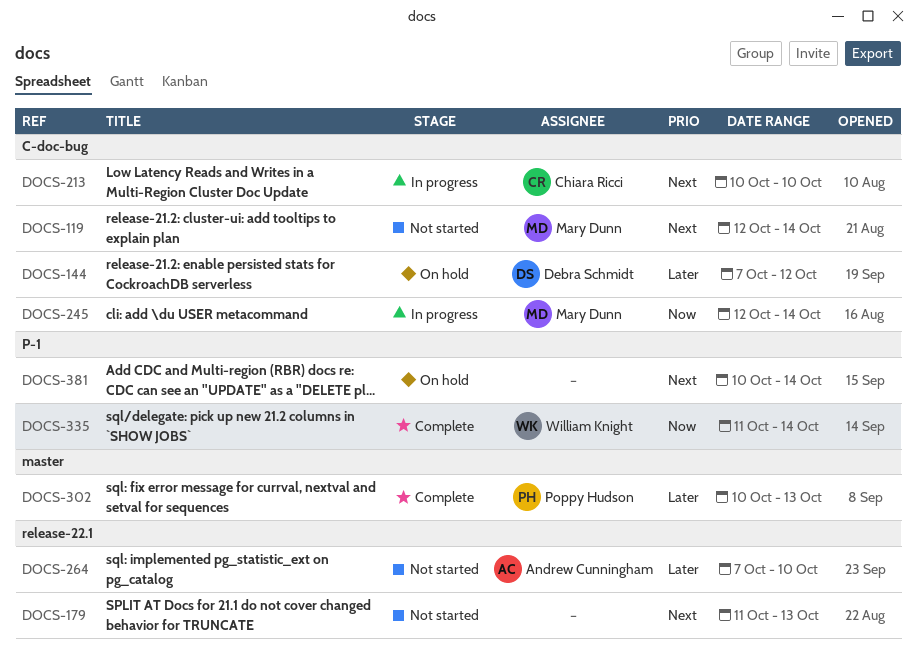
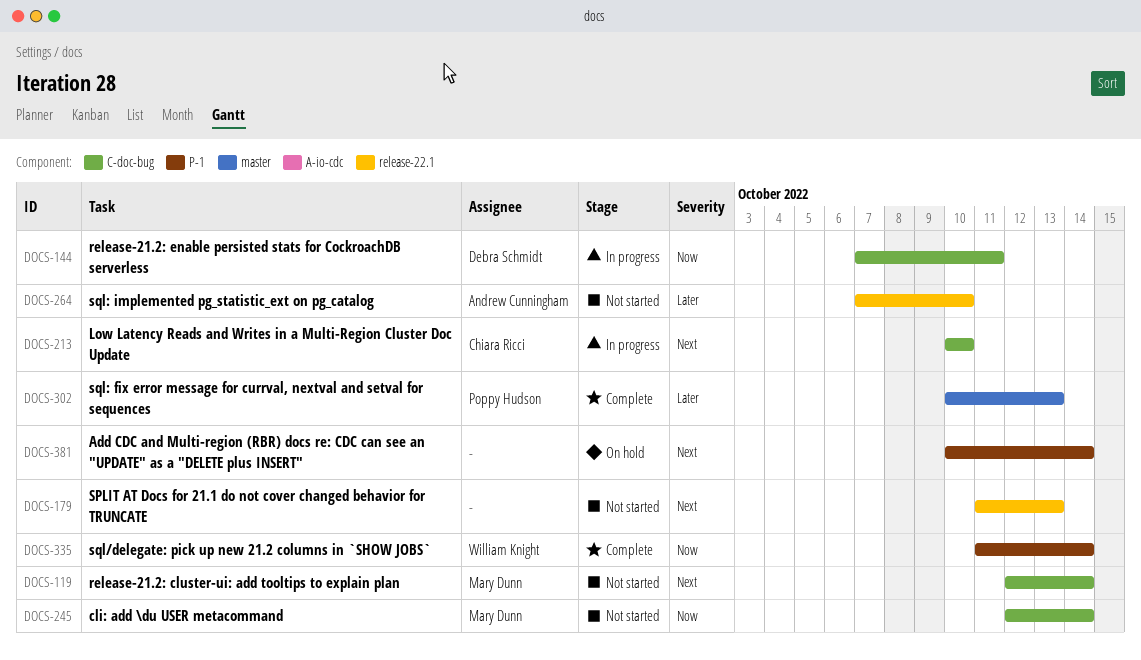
DOCS-144, status: On hold -> In progress
DOCS-144, priority: Later -> Now
DOCS-144, due: Oct 12 -> Oct 11
DOCS-245, status: In progress -> Not started

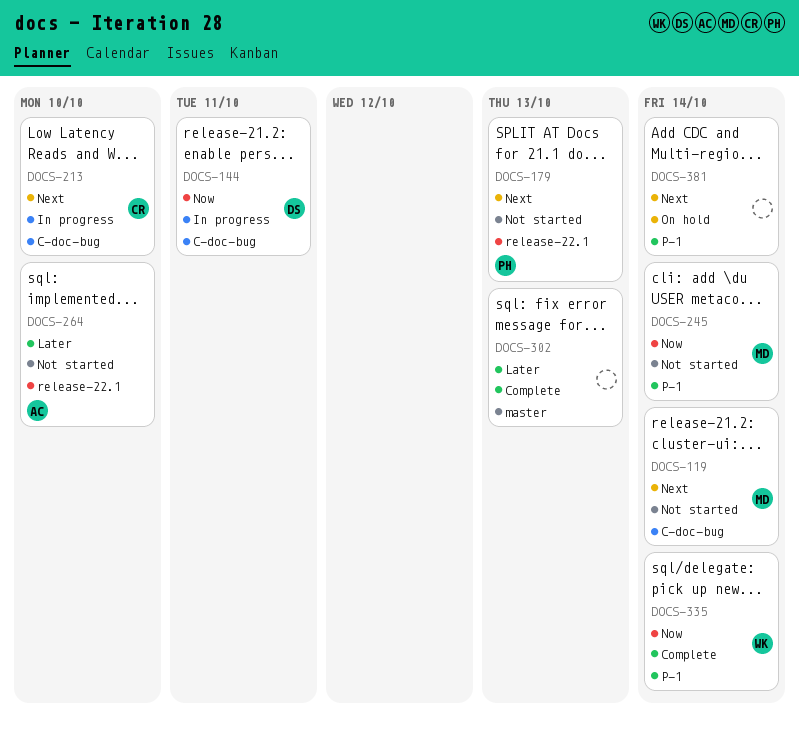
DOCS-179, owner: none -> Poppy Hudson
DOCS-245, label: C-doc-bug -> P-1
DOCS-302, owner: Poppy Hudson -> none

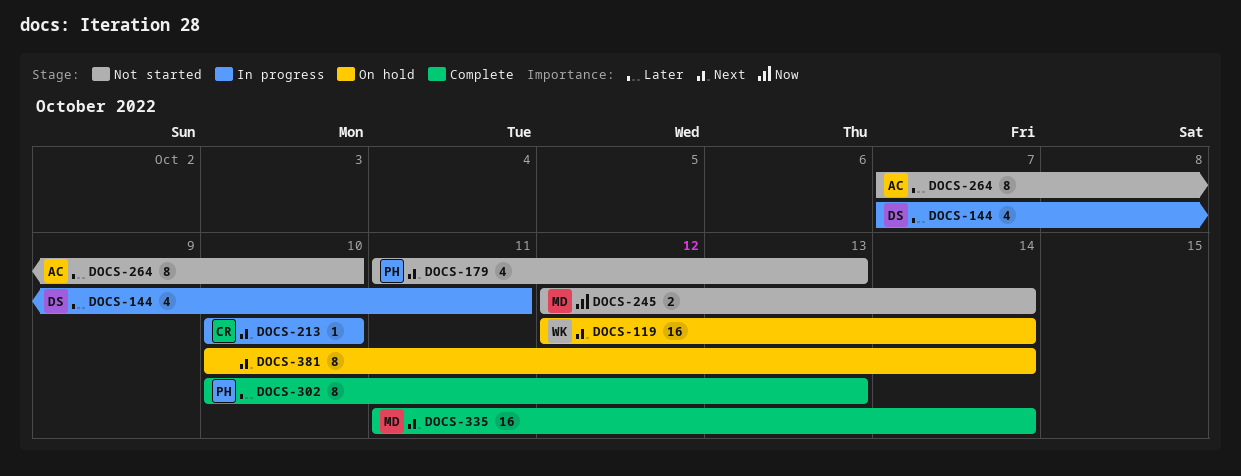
DOCS-119, status: Not started -> On hold
DOCS-119, owner: MD -> WK
DOCS-144, priority: Now -> Later
DOCS-302, owner: none -> PH
DOCS-335, owner: WK -> MD
DOCS-335, priority: Now -> Next

